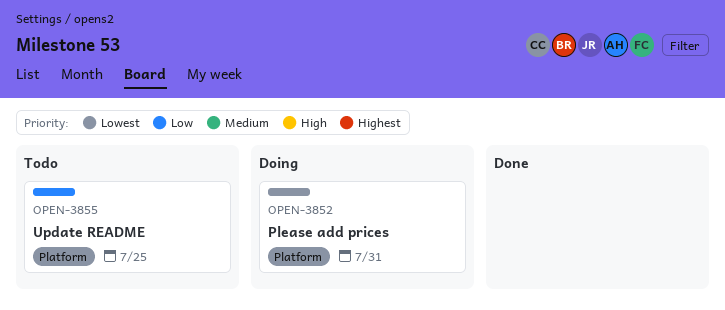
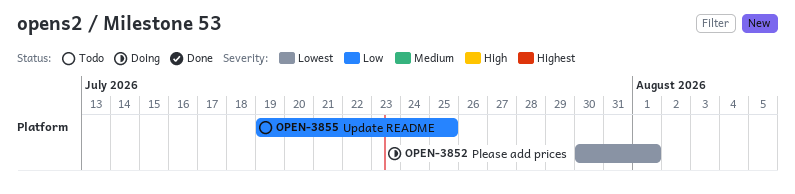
OPEN-3852, due: Jul 31 -> Aug 1

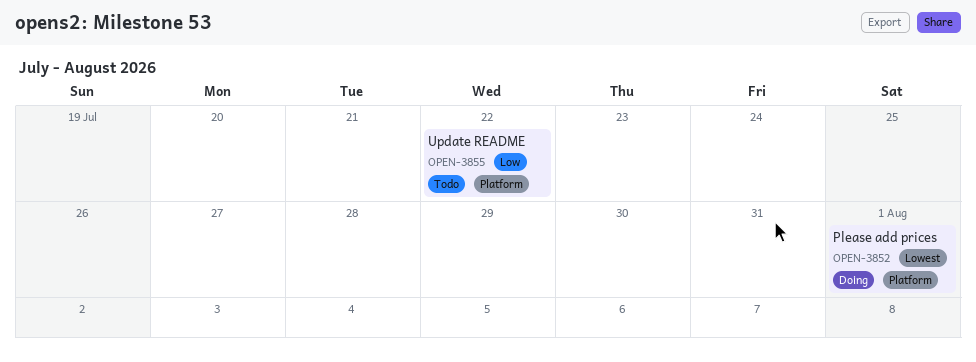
OPEN-3855, due: Jul 25 -> Jul 22

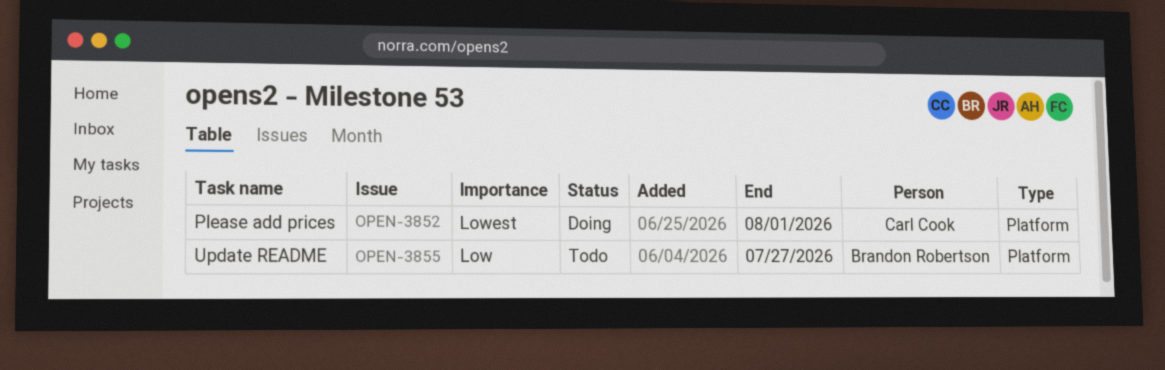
OPEN-3855, due: Jul 22 -> Jul 27

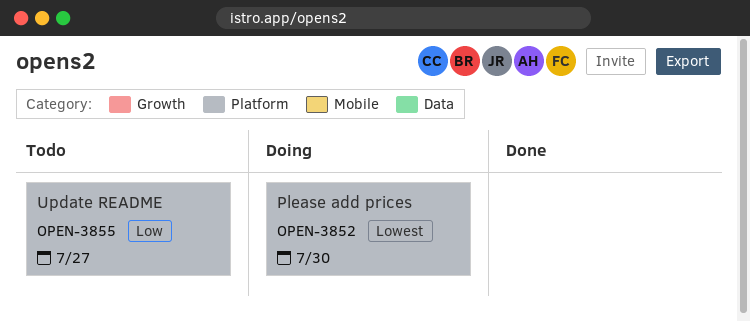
OPEN-3852, due: Aug 1 -> Jul 30

